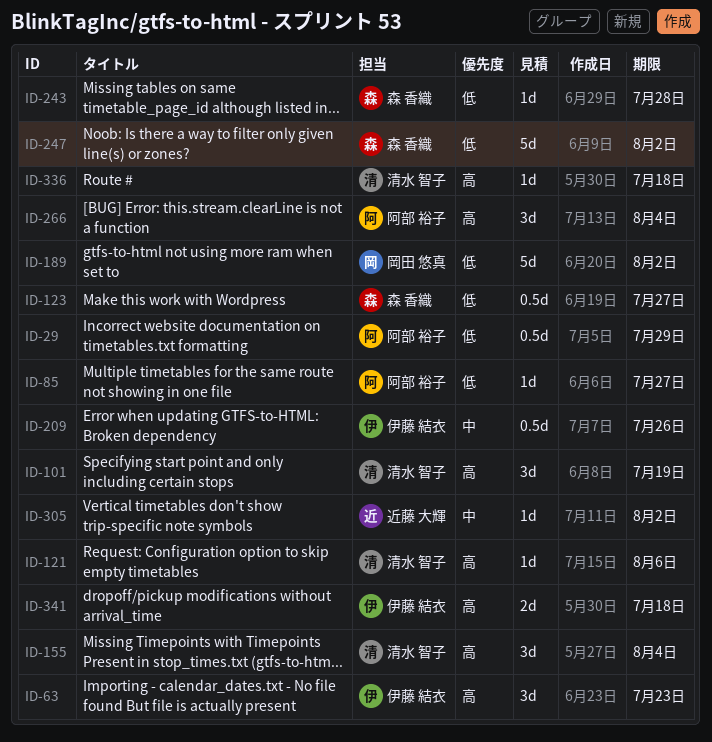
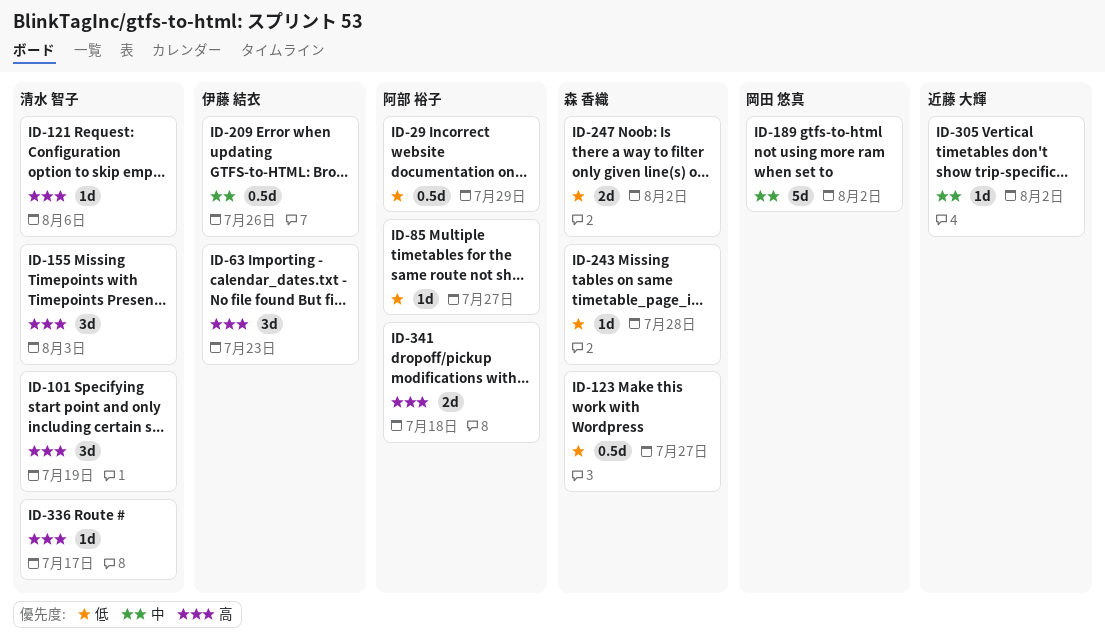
ID-155, due: Aug 4 -> Aug 3
ID-189, priority: 低 -> 中
ID-247, estimate: 5d -> 2d
ID-266: present -> none
ID-336, due: Jul 18 -> Jul 17
ID-341, owner: 伊藤 結衣 -> 阿部 裕子

